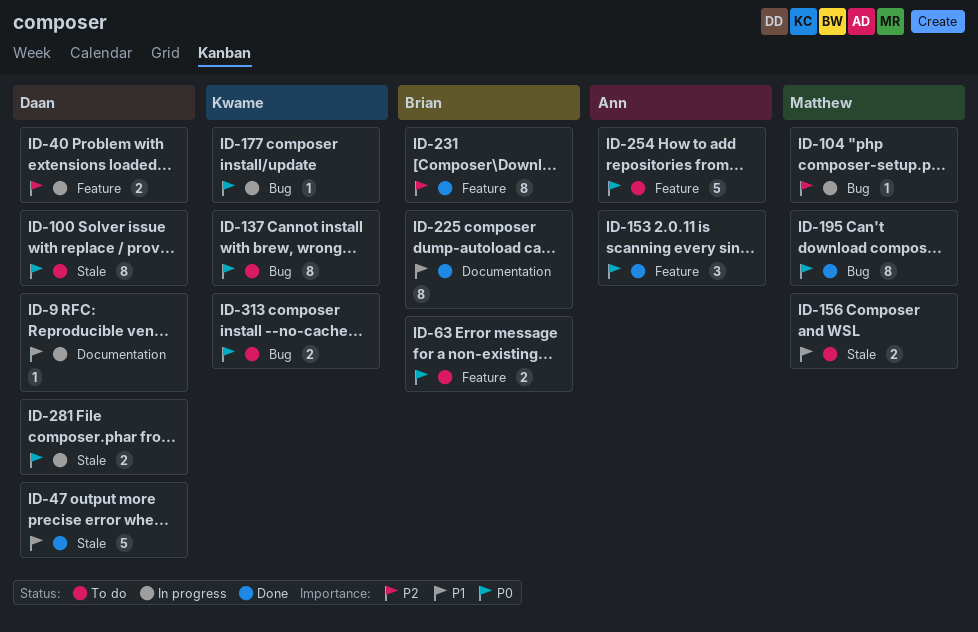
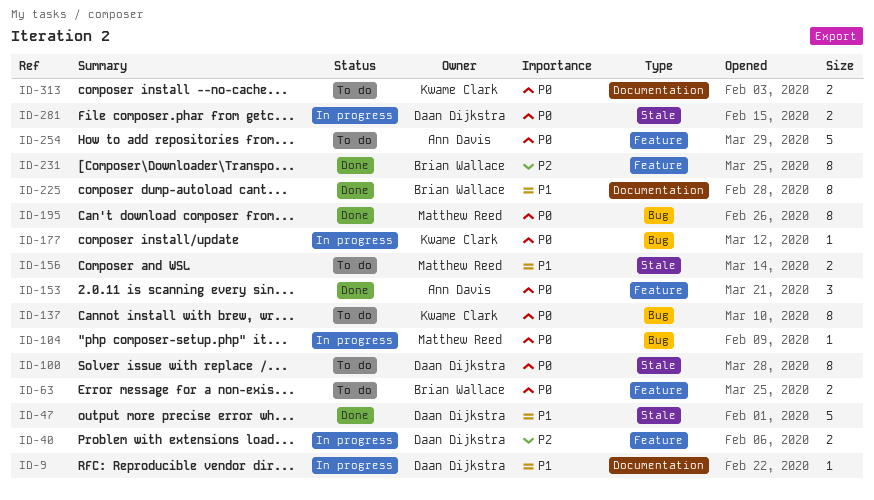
ID-104, priority: P2 -> P0
ID-313, label: Bug -> Documentation

